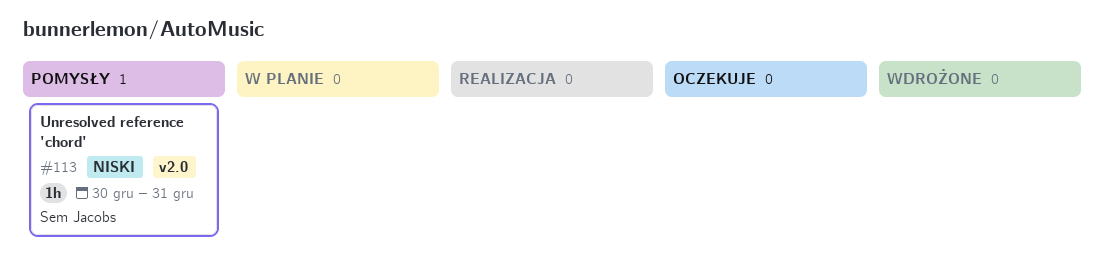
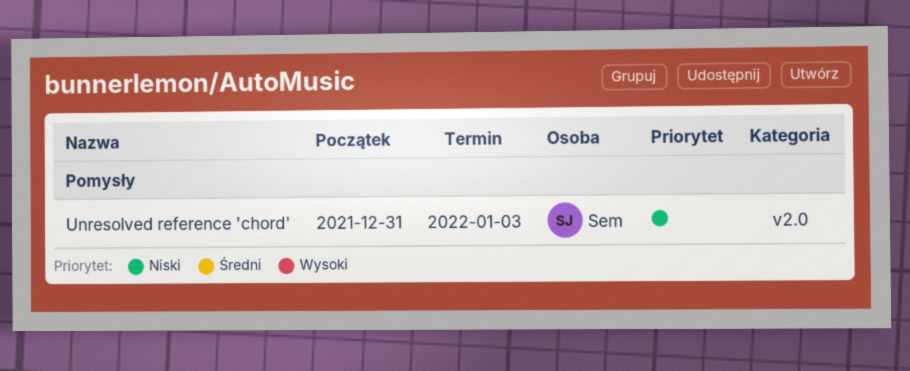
Unresolved reference 'chord', start: Dec 30 -> Dec 31
Unresolved reference 'chord', due: Dec 31 -> Jan 3

